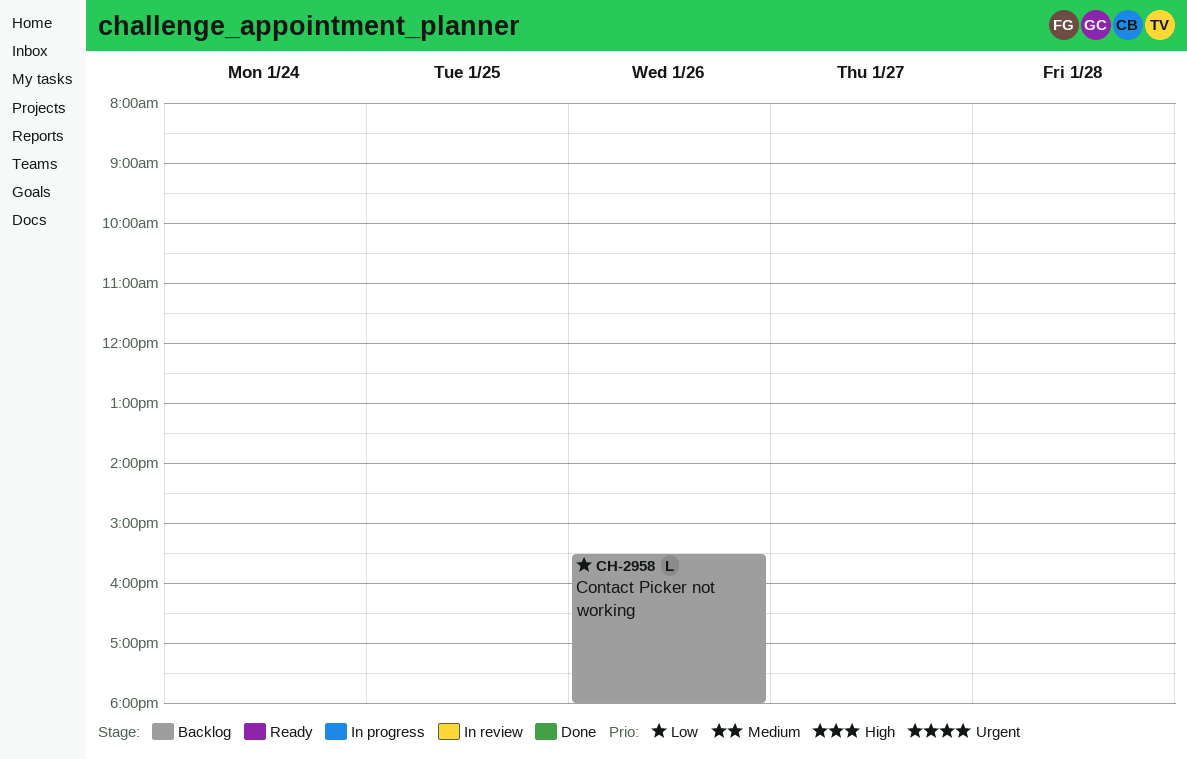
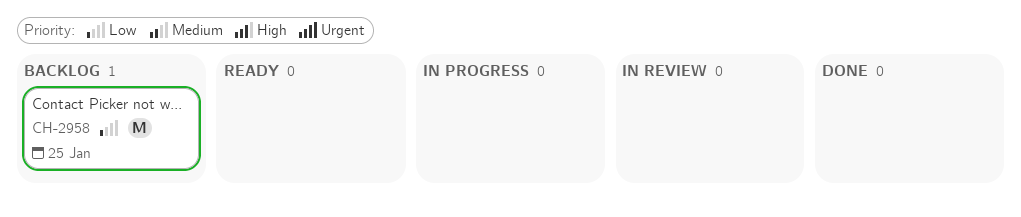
CH-2958, estimate: L -> M
CH-2958, day: Jan 26 -> Jan 25

